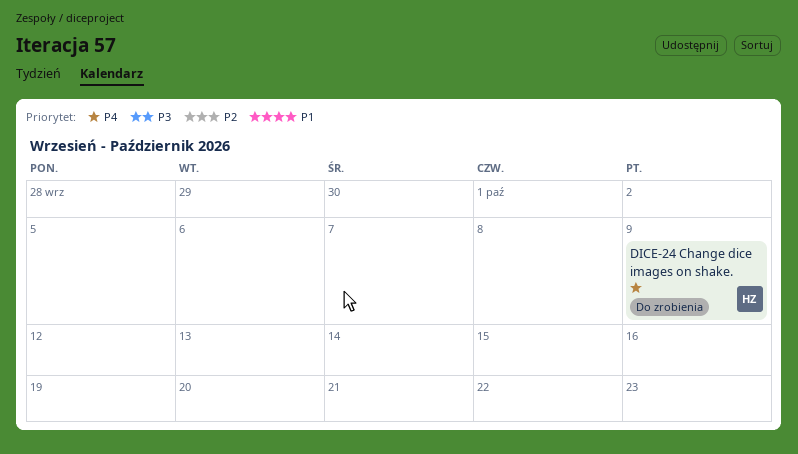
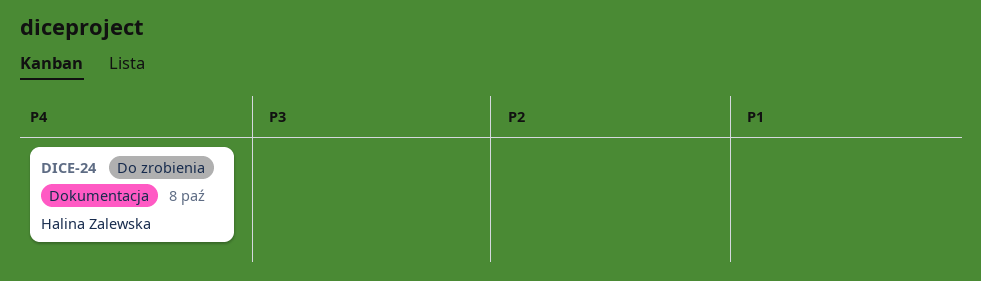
DICE-24, due: Oct 9 -> Oct 8

